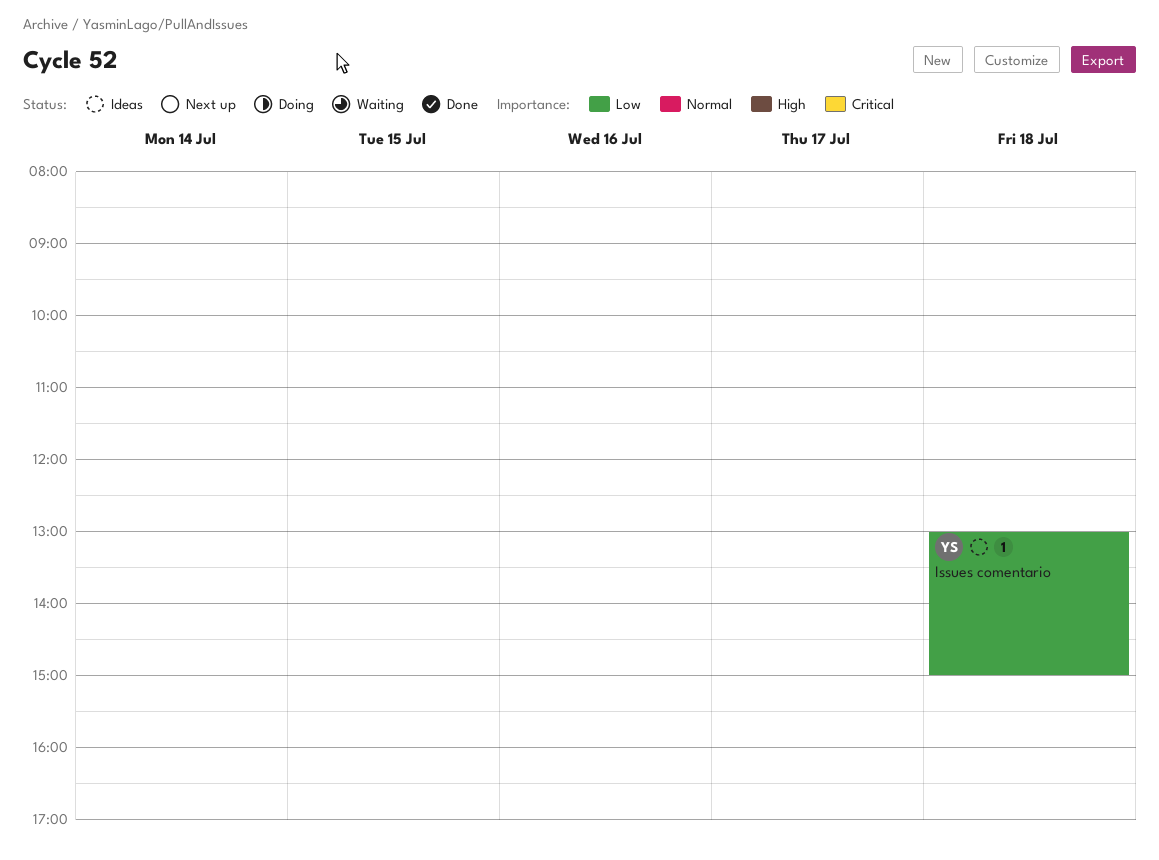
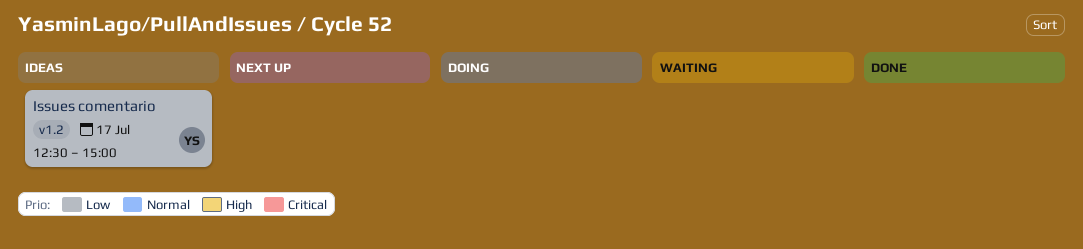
Issues comentario, day: Jul 18 -> Jul 17
Issues comentario, begins: 13:00 -> 12:30

